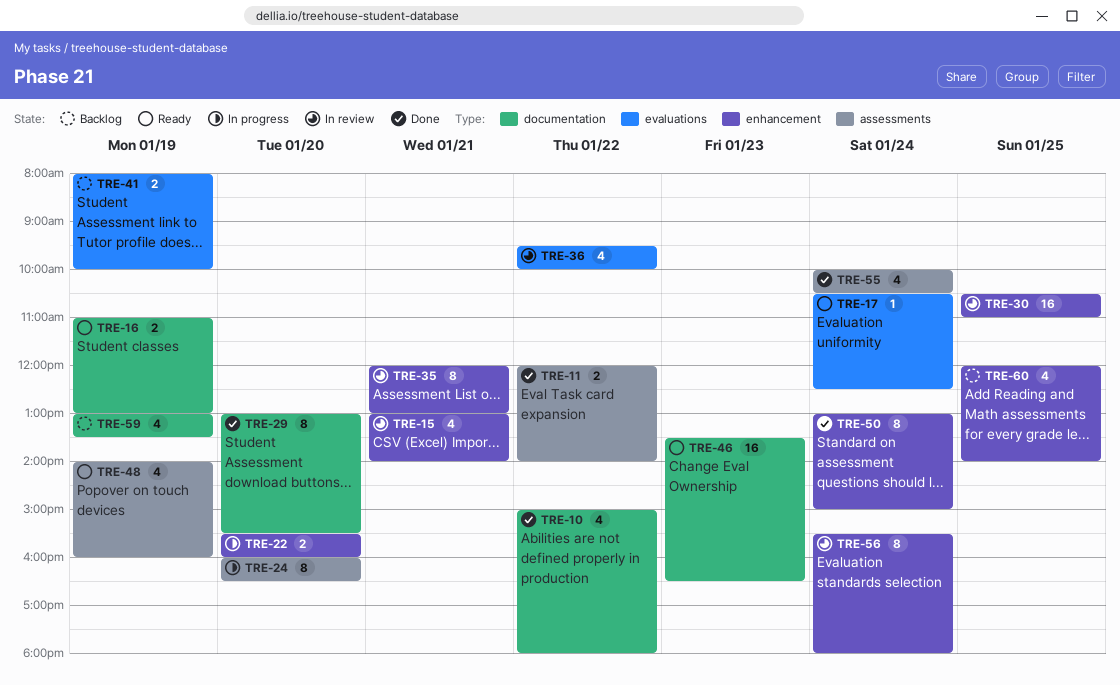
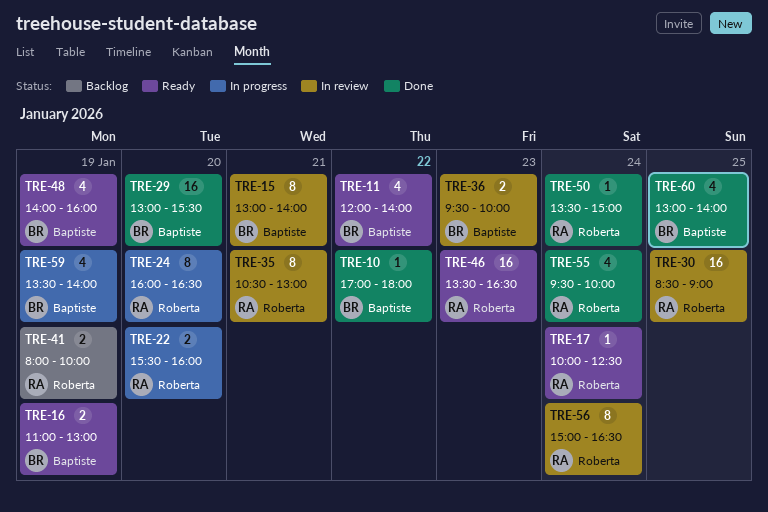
TRE-10, estimate: 4 -> 1
TRE-10, begins: 15:00 -> 17:00
TRE-11, status: Done -> Ready
TRE-11, estimate: 2 -> 4
TRE-15, estimate: 4 -> 8
TRE-17, begins: 10:30 -> 10:00
TRE-29, estimate: 8 -> 16
TRE-30, begins: 10:30 -> 08:30
TRE-30, ends: 11:00 -> 09:00
TRE-35, begins: 12:00 -> 10:30
TRE-36, estimate: 4 -> 2
TRE-36, day: Jan 22 -> Jan 23
TRE-50, estimate: 8 -> 1
TRE-50, begins: 13:00 -> 13:30
TRE-55, begins: 10:00 -> 09:30
TRE-55, ends: 10:30 -> 10:00
TRE-56, begins: 15:30 -> 15:00
TRE-56, ends: 18:00 -> 16:30
TRE-59, status: Backlog -> In progress
TRE-59, begins: 13:00 -> 13:30
TRE-59, ends: 13:30 -> 14:00
TRE-60, status: Backlog -> Done
TRE-60, begins: 12:00 -> 13:00

